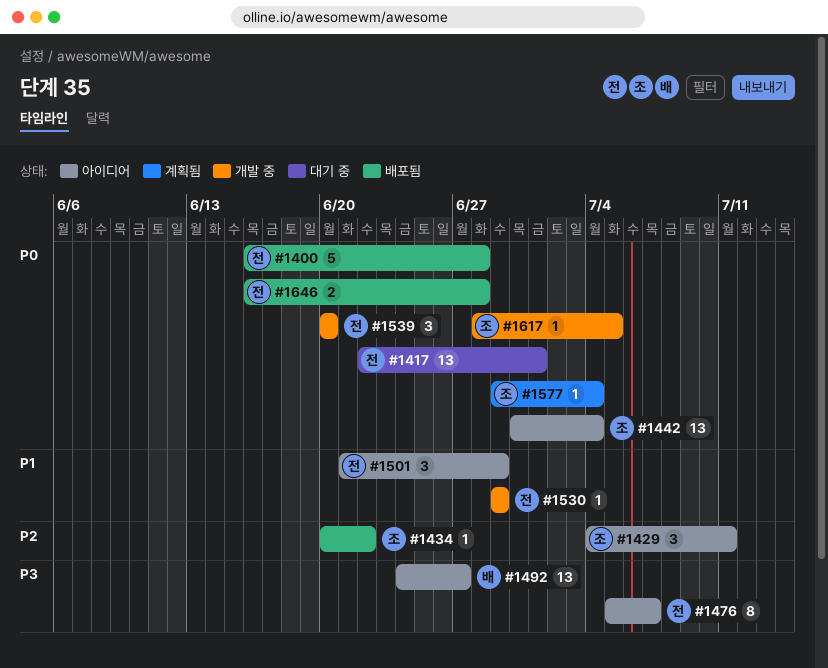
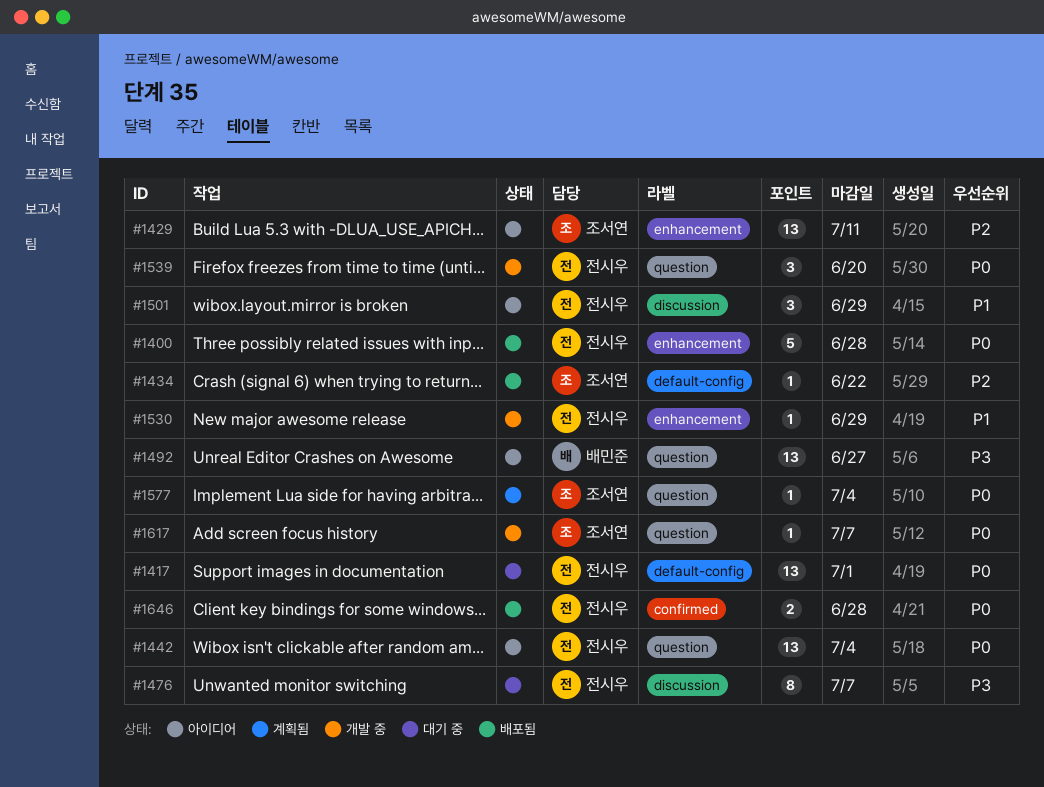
#1429, estimate: 3 -> 13
#1442, owner: 조서연 -> 전시우
#1476, status: 아이디어 -> 대기 중
#1617, due: Jul 5 -> Jul 7

